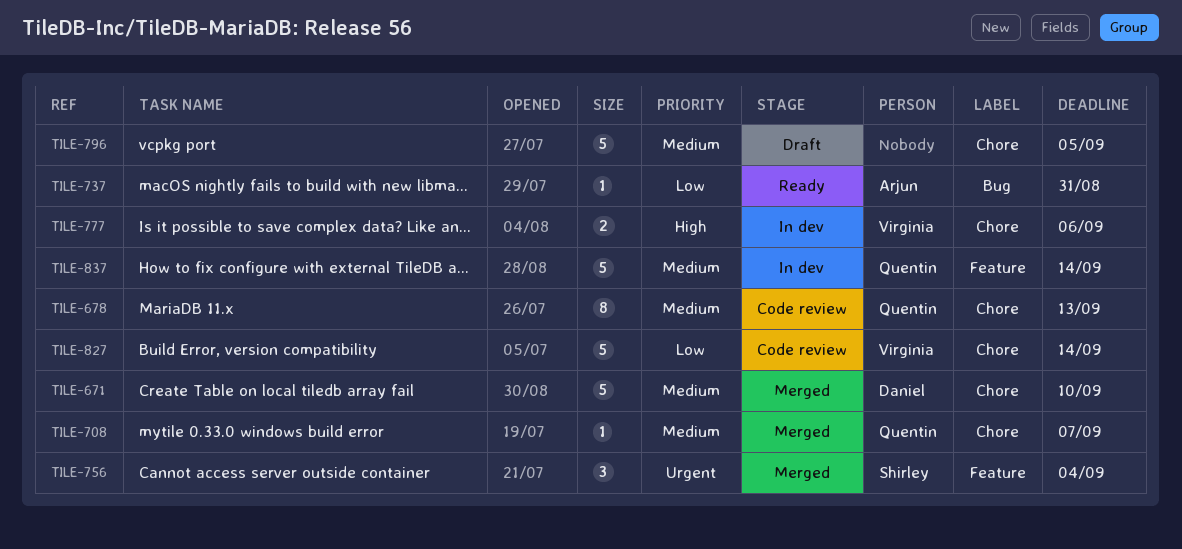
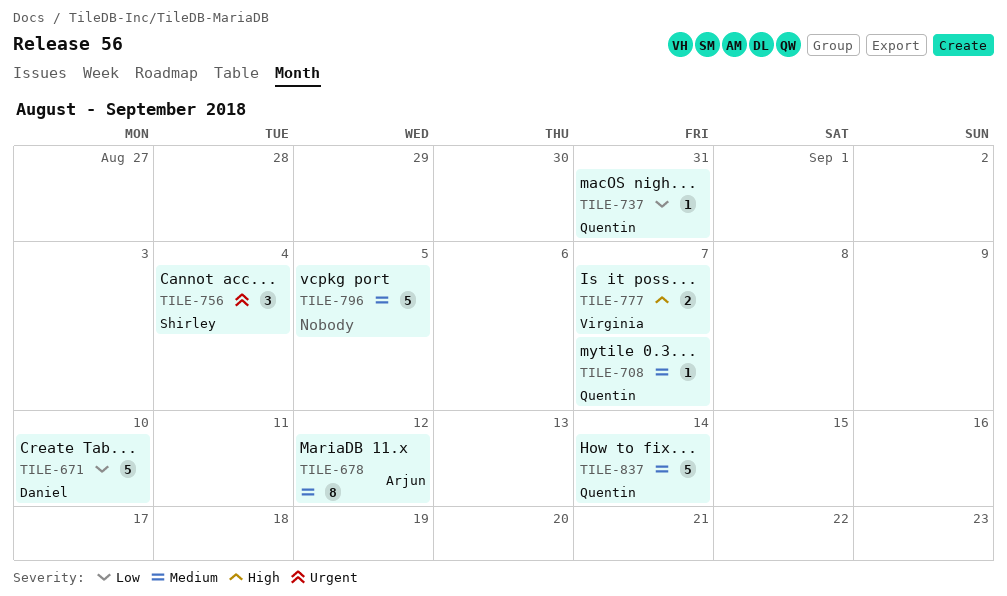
TILE-671, priority: Medium -> Low
TILE-678, owner: Quentin -> Arjun
TILE-678, due: Sep 13 -> Sep 12
TILE-737, owner: Arjun -> Quentin
TILE-777, due: Sep 6 -> Sep 7
TILE-827: present -> none

